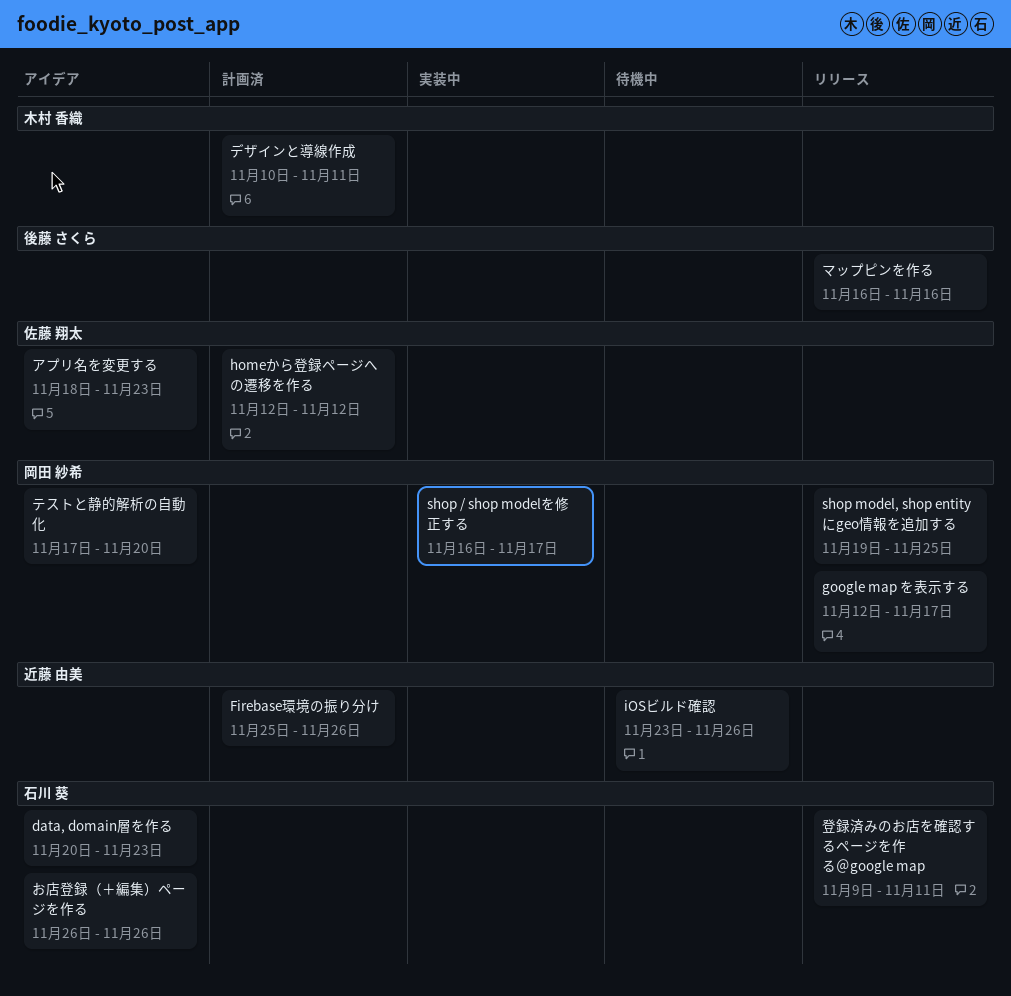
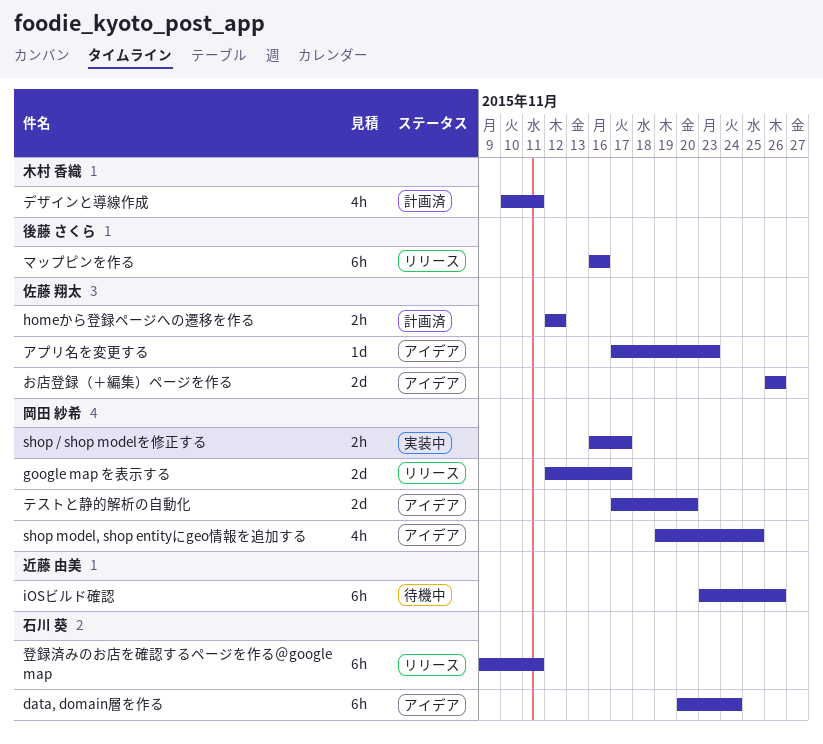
data, domain層を作る, due: Nov 23 -> Nov 24
Firebase環境の振り分け: present -> none
shop model, shop entityにgeo情報を追加する, status: リリース -> アイデア
お店登録（＋編集）ページを作る, owner: 石川 葵 -> 佐藤 翔太
アプリ名を変更する, start: Nov 18 -> Nov 17

